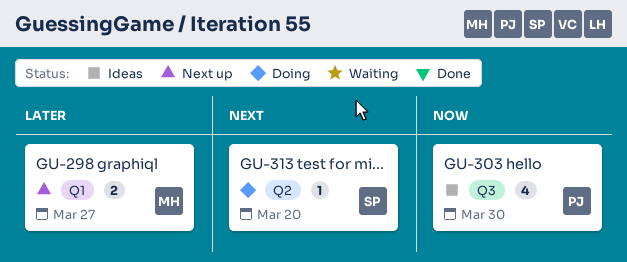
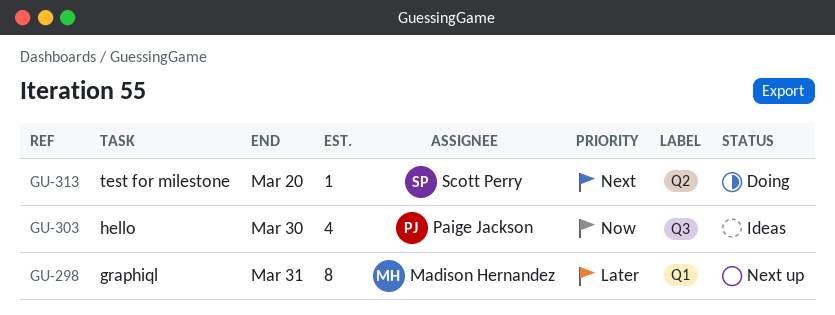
GU-298, estimate: 2 -> 8
GU-298, due: Mar 27 -> Mar 31

